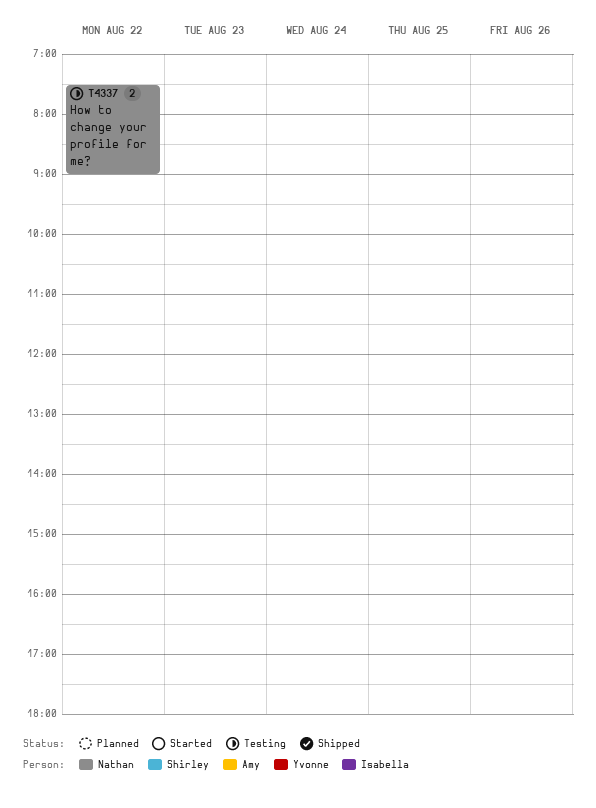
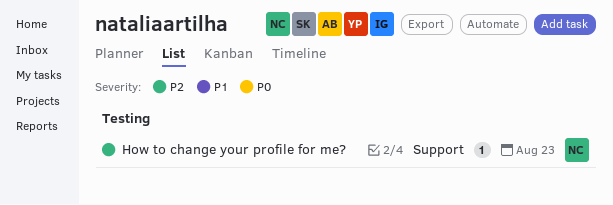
How to change your profile for me?, estimate: 2 -> 1
How to change your profile for me?, day: Aug 22 -> Aug 23

